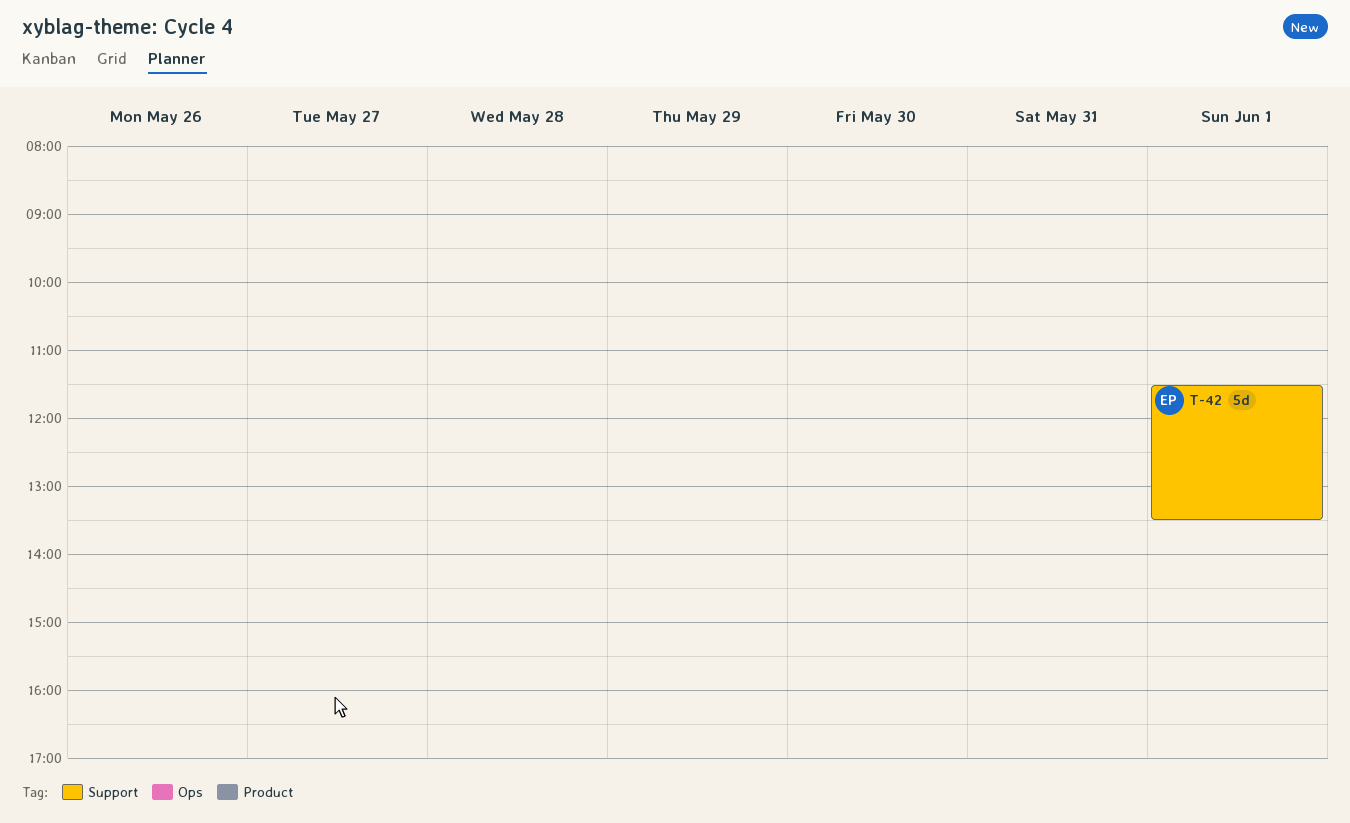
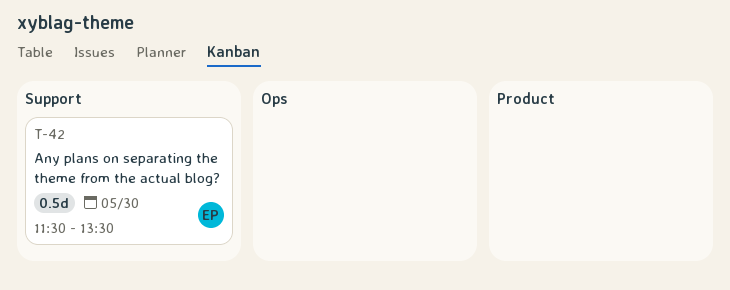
T-42, estimate: 5d -> 0.5d
T-42, day: Jun 1 -> May 30

